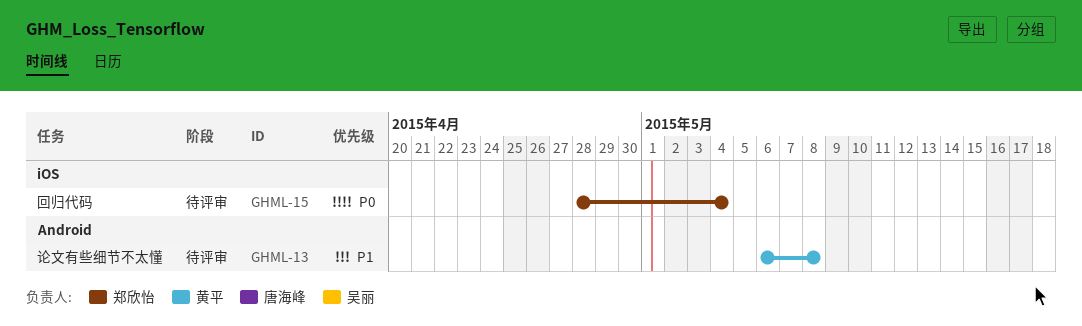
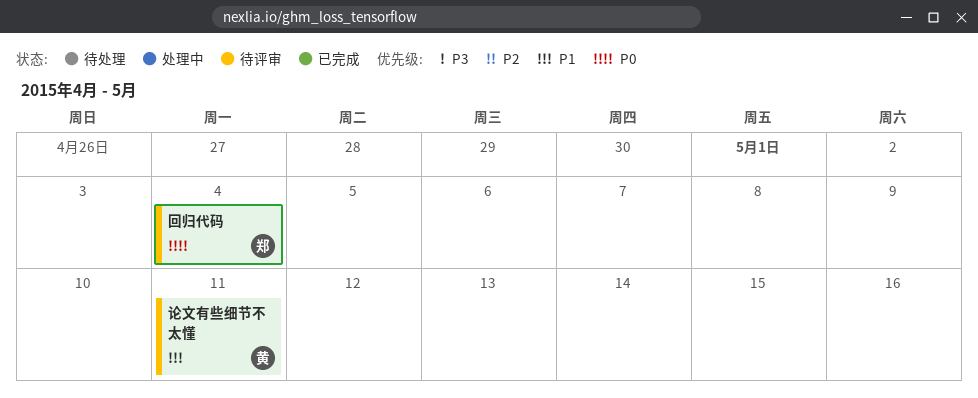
论文有些细节不太懂, due: May 8 -> May 11

